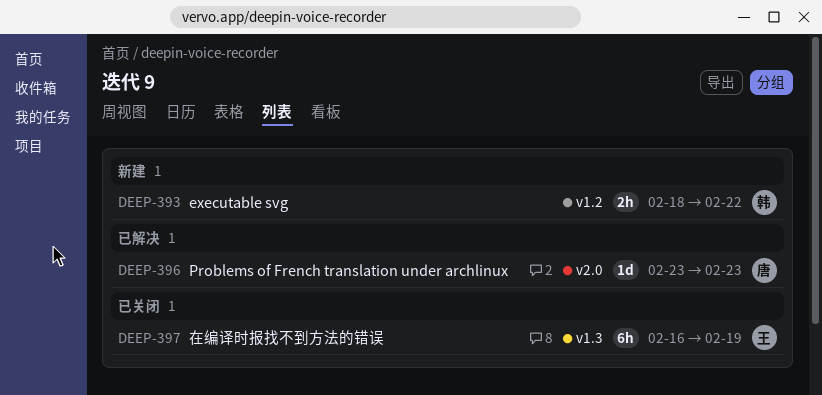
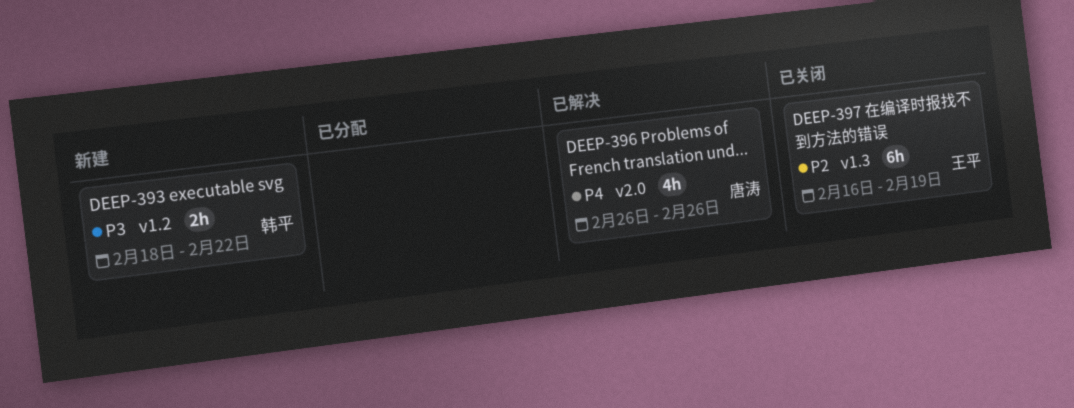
DEEP-396, estimate: 1d -> 4h
DEEP-396, start: Feb 23 -> Feb 26
DEEP-396, due: Feb 23 -> Feb 26

